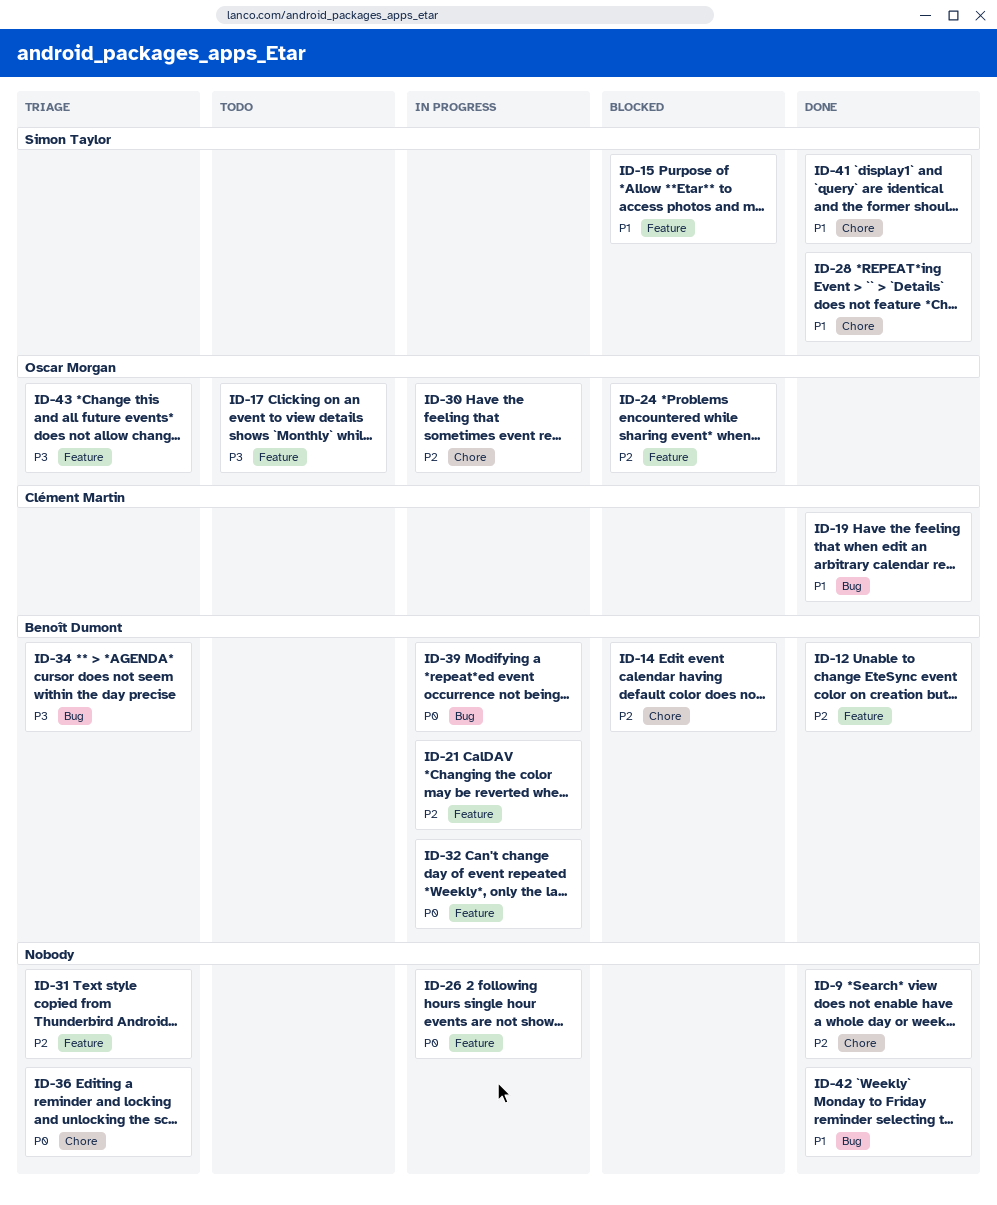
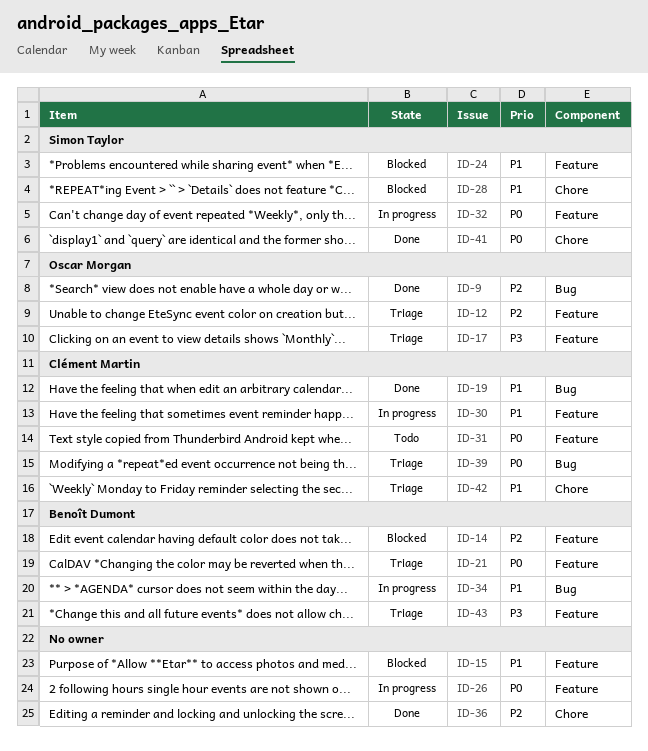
ID-9, owner: none -> Oscar Morgan
ID-9, label: Chore -> Bug
ID-12, status: Done -> Triage
ID-12, owner: Benoît Dumont -> Oscar Morgan
ID-14, label: Chore -> Feature
ID-15, owner: Simon Taylor -> none
ID-17, status: Todo -> Triage
ID-21, status: In progress -> Triage
ID-21, priority: P2 -> P0
ID-24, owner: Oscar Morgan -> Simon Taylor
ID-24, priority: P2 -> P1
ID-28, status: Done -> Blocked
ID-30, owner: Oscar Morgan -> Clément Martin
ID-30, priority: P2 -> P1
ID-30, label: Chore -> Feature
ID-31, status: Triage -> Todo
ID-31, owner: none -> Clément Martin
ID-31, priority: P2 -> P0
ID-32, owner: Benoît Dumont -> Simon Taylor
ID-34, status: Triage -> In progress
ID-34, priority: P3 -> P1
ID-36, status: Triage -> Done
ID-36, priority: P0 -> P2
ID-39, status: In progress -> Triage
ID-39, owner: Benoît Dumont -> Clément Martin
ID-41, priority: P1 -> P0
ID-42, status: Done -> Triage
ID-42, owner: none -> Clément Martin
ID-42, label: Bug -> Chore
ID-43, owner: Oscar Morgan -> Benoît Dumont

